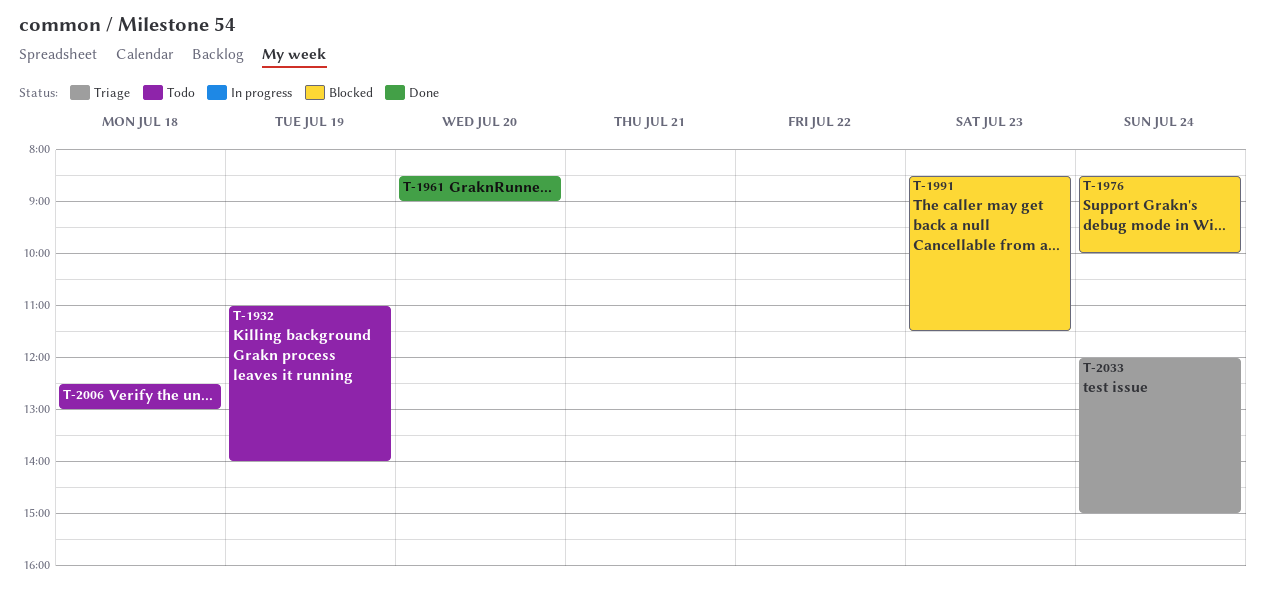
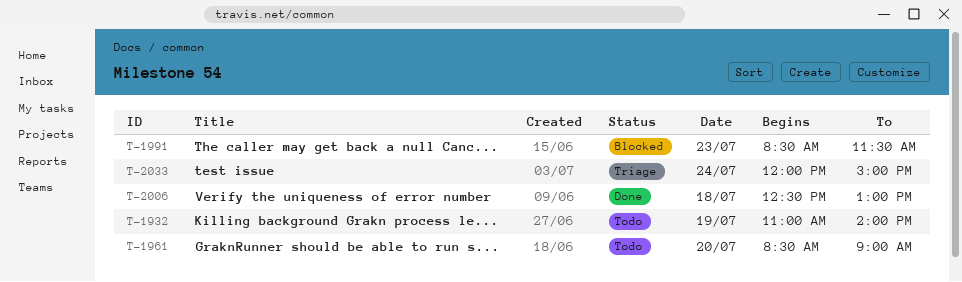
T-1961, status: Done -> Todo
T-1976: present -> none
T-2006, status: Todo -> Done

